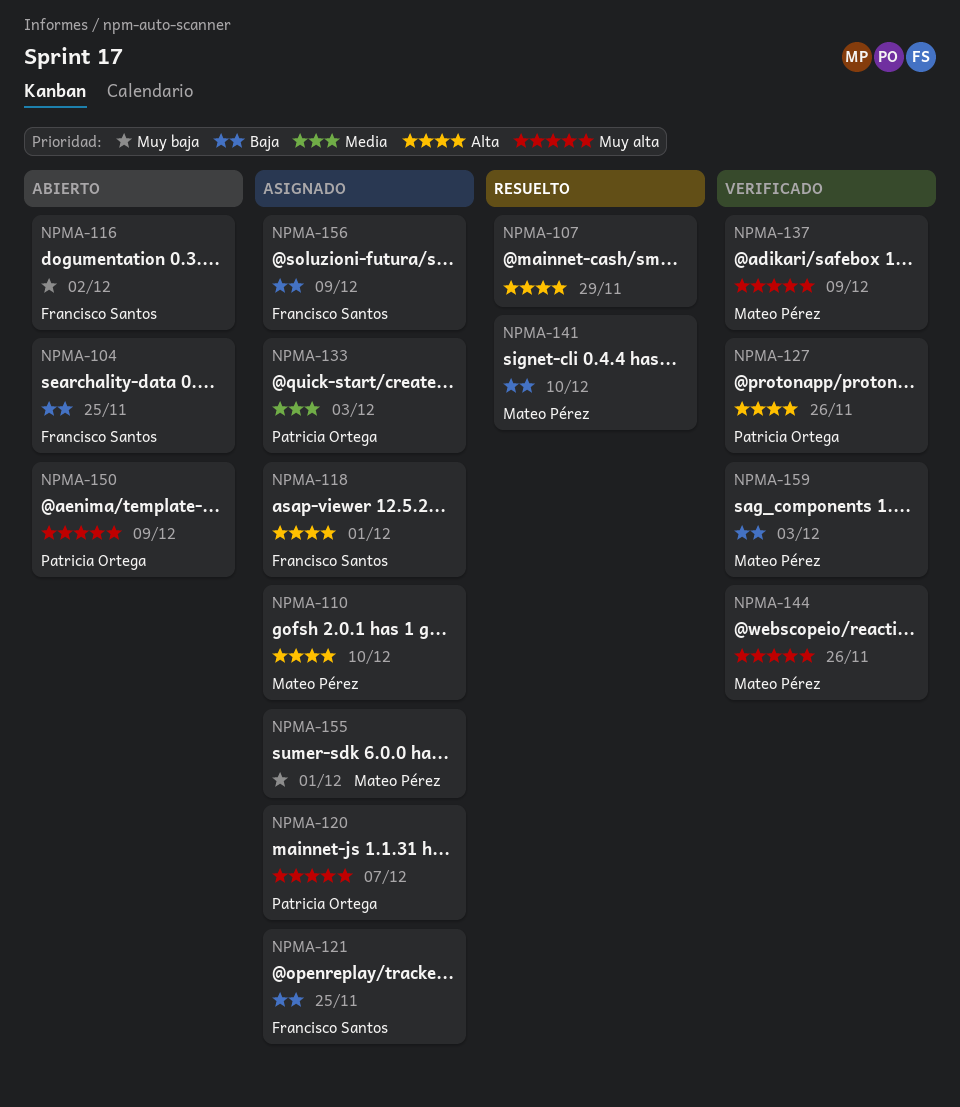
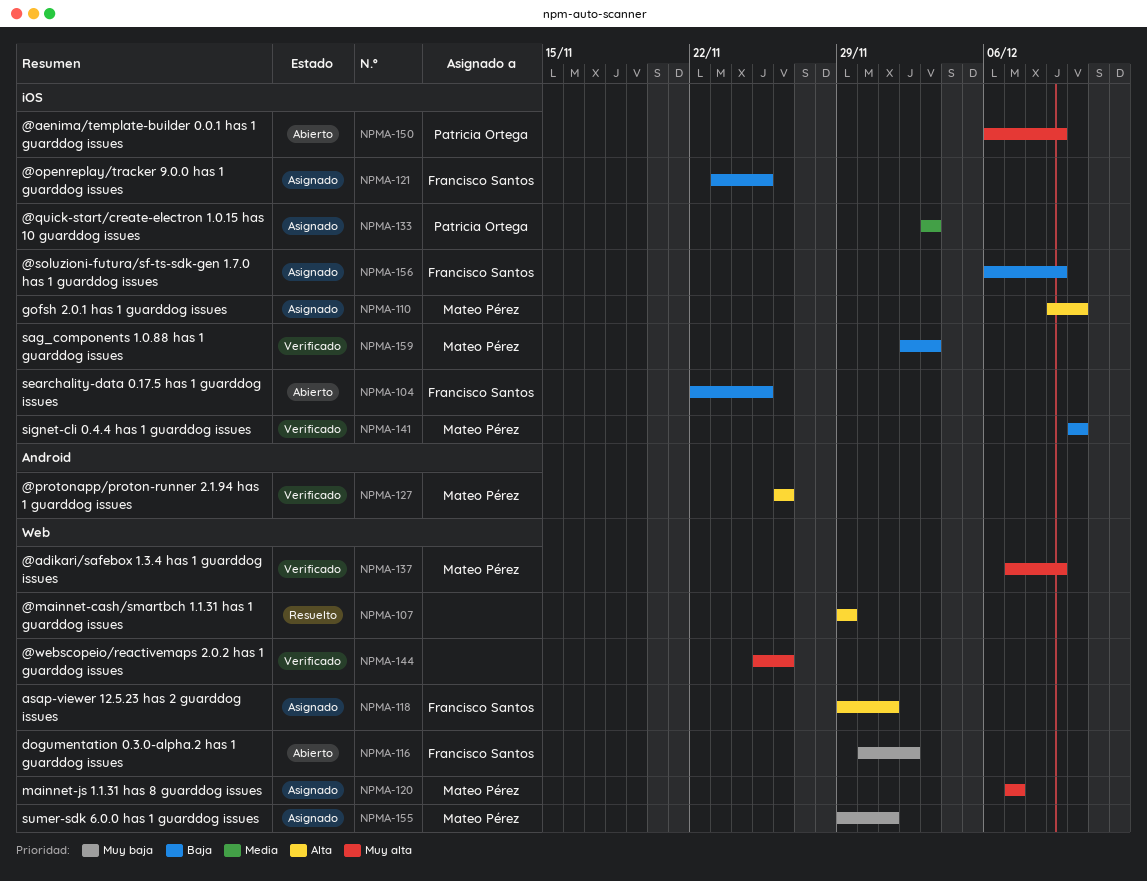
NPMA-120, owner: Patricia Ortega -> Mateo Pérez
NPMA-127, owner: Patricia Ortega -> Mateo Pérez
NPMA-141, status: Resuelto -> Verificado
NPMA-144, owner: Mateo Pérez -> none

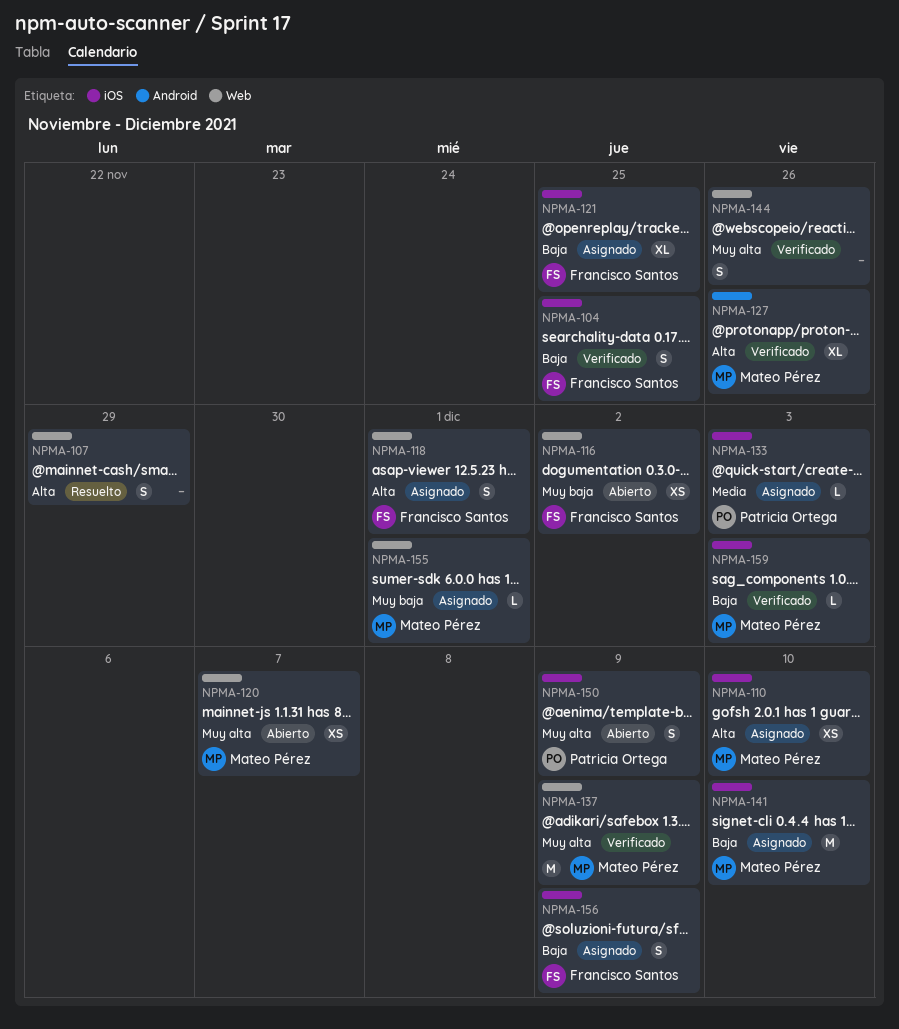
NPMA-104, status: Abierto -> Verificado
NPMA-120, status: Asignado -> Abierto
NPMA-141, status: Verificado -> Asignado

